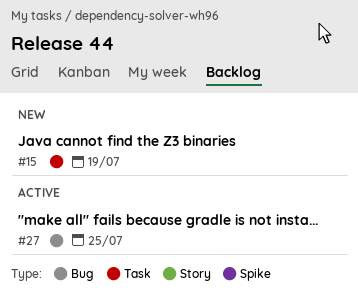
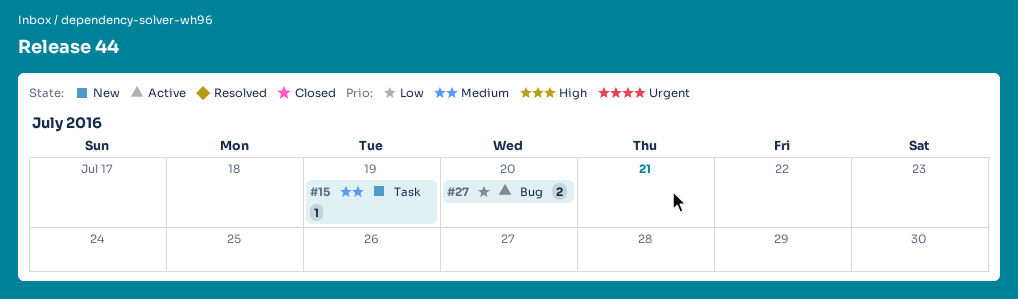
#27, due: Jul 25 -> Jul 20

